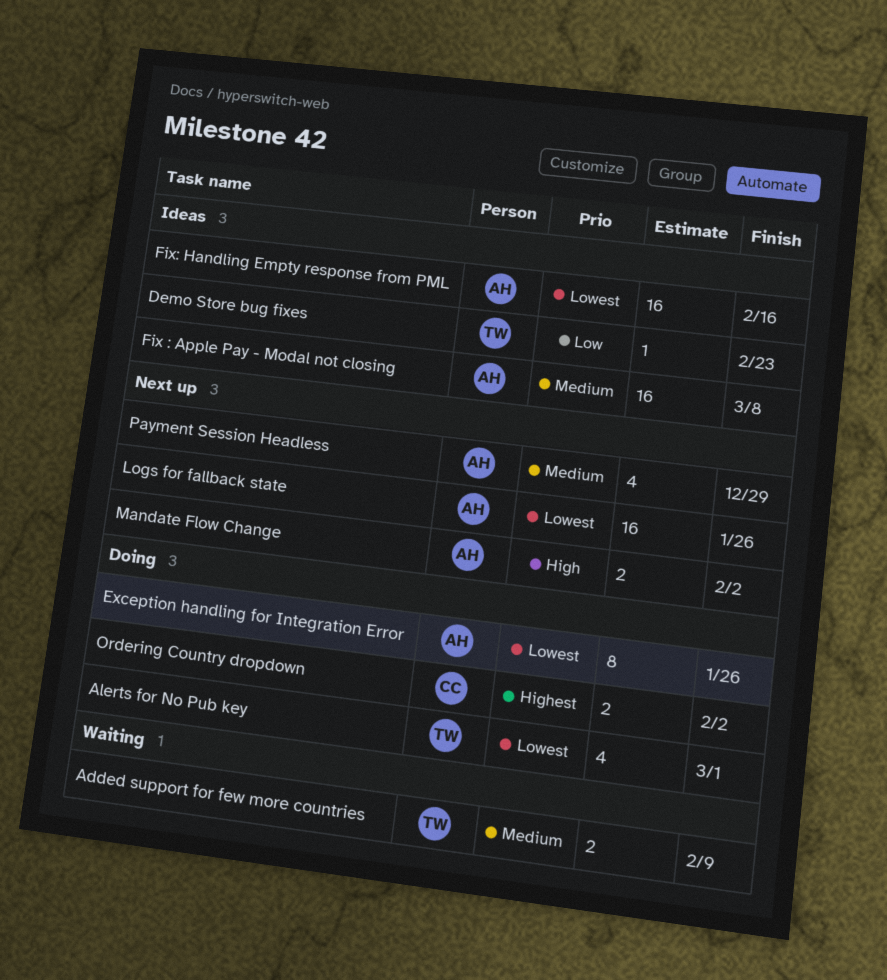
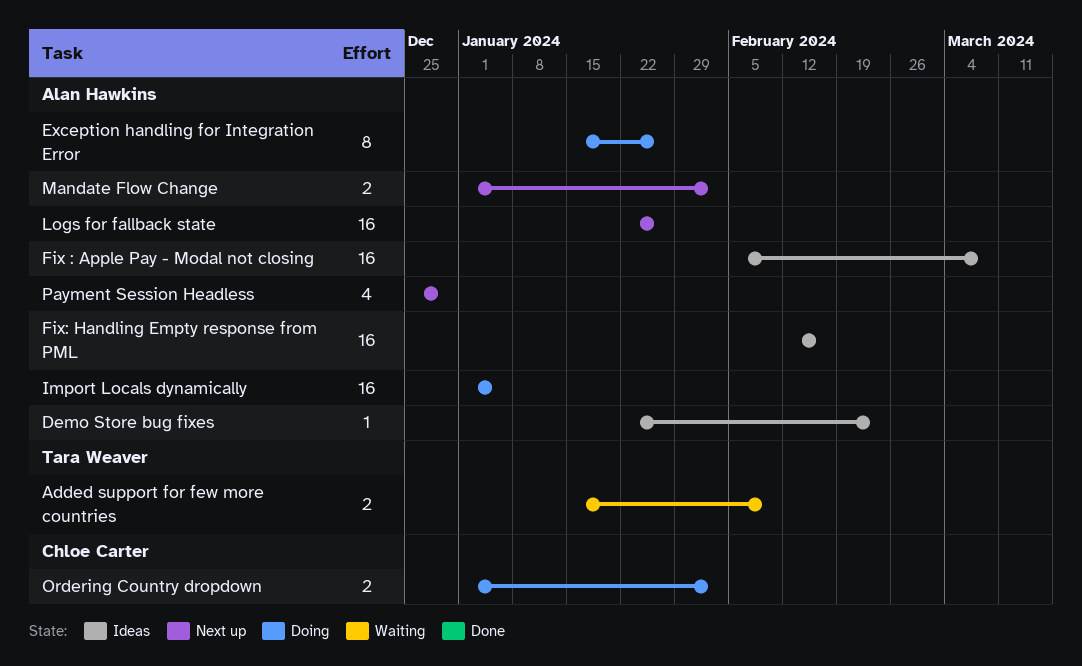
Alerts for No Pub key: present -> none
Demo Store bug fixes, owner: Tara Weaver -> Alan Hawkins
Import Locals dynamically: none -> present

